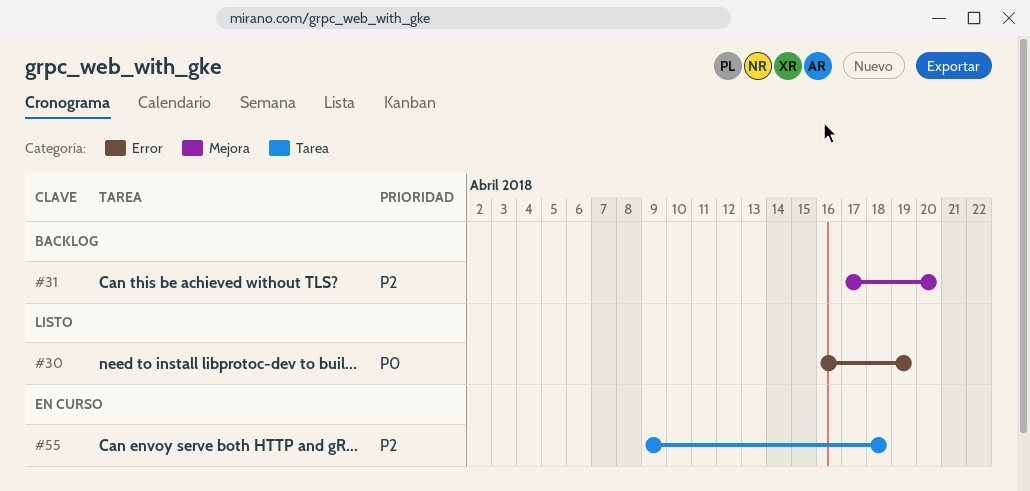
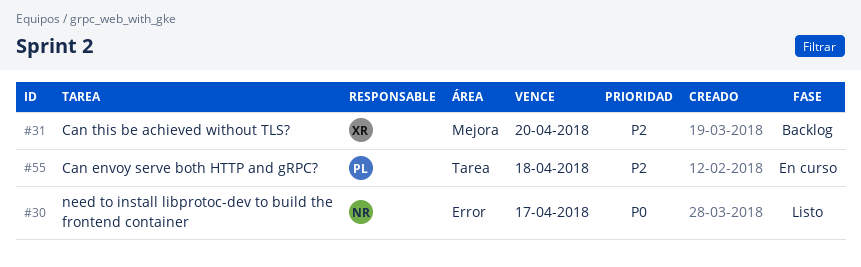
#30, due: Apr 19 -> Apr 17

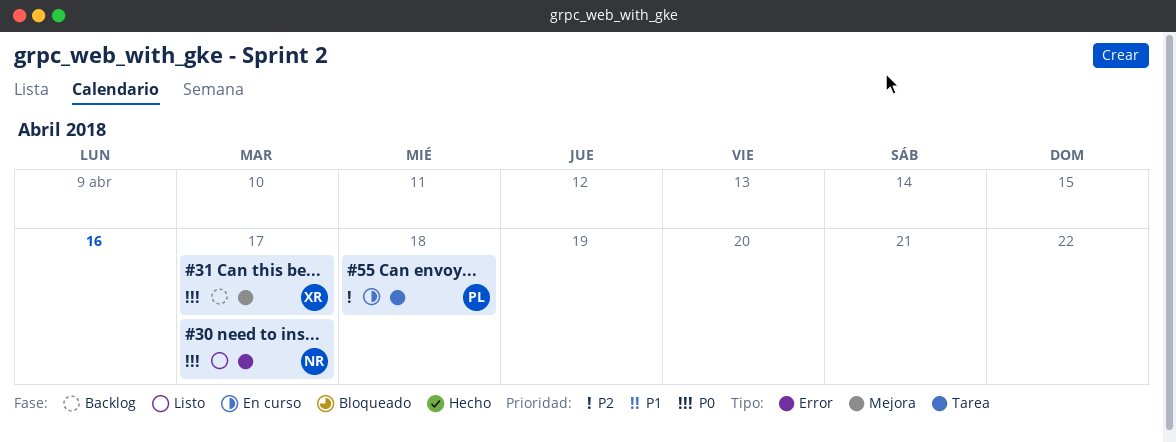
#31, priority: P2 -> P0
#31, due: Apr 20 -> Apr 17

